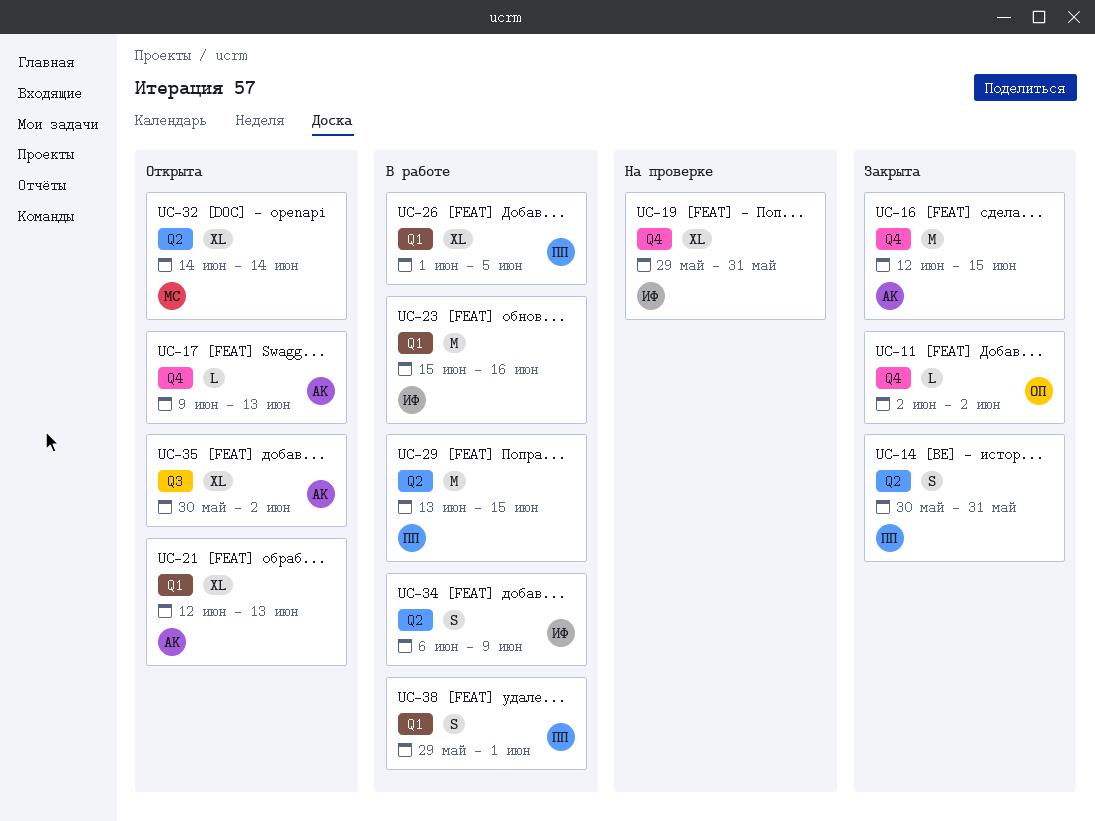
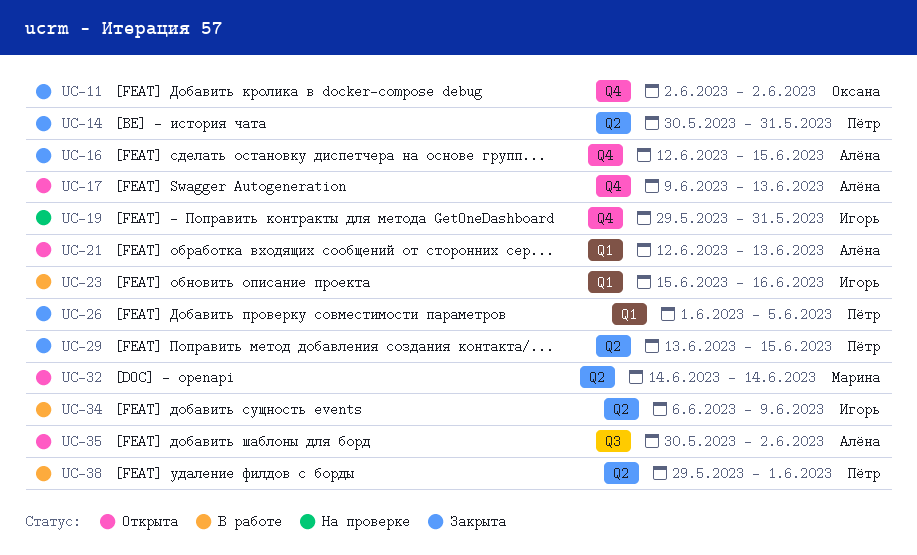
UC-26, status: В работе -> Закрыта
UC-29, status: В работе -> Закрыта
UC-38, label: Q1 -> Q2

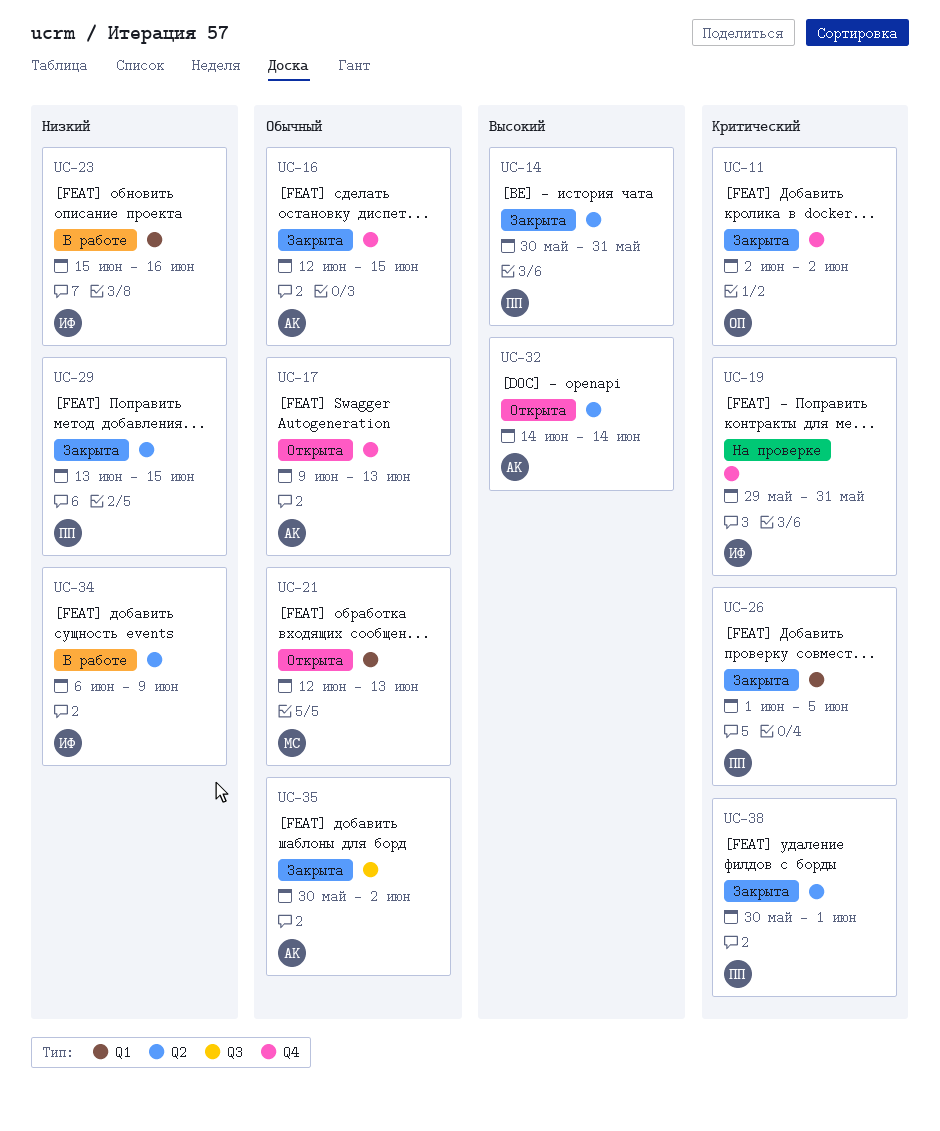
UC-21, owner: Алёна -> Марина
UC-32, owner: Марина -> Алёна
UC-35, status: Открыта -> Закрыта
UC-38, status: В работе -> Закрыта
UC-38, start: May 29 -> May 30

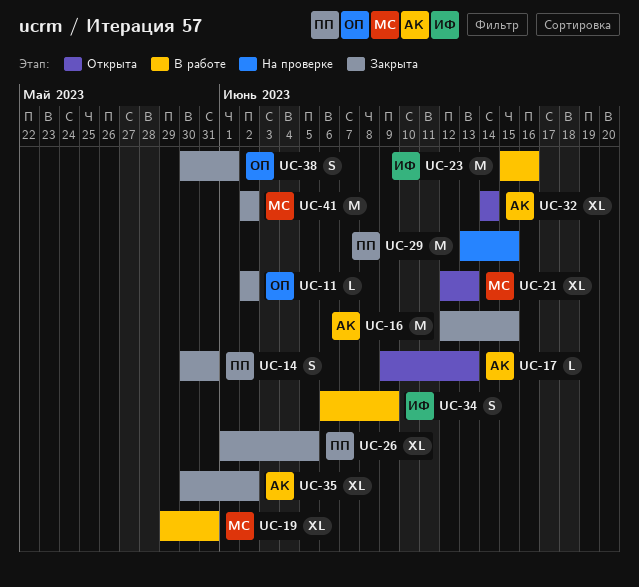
UC-19, status: На проверке -> В работе
UC-19, owner: ИФ -> МС
UC-29, status: Закрыта -> На проверке
UC-38, owner: ПП -> ОП
UC-41: none -> present

